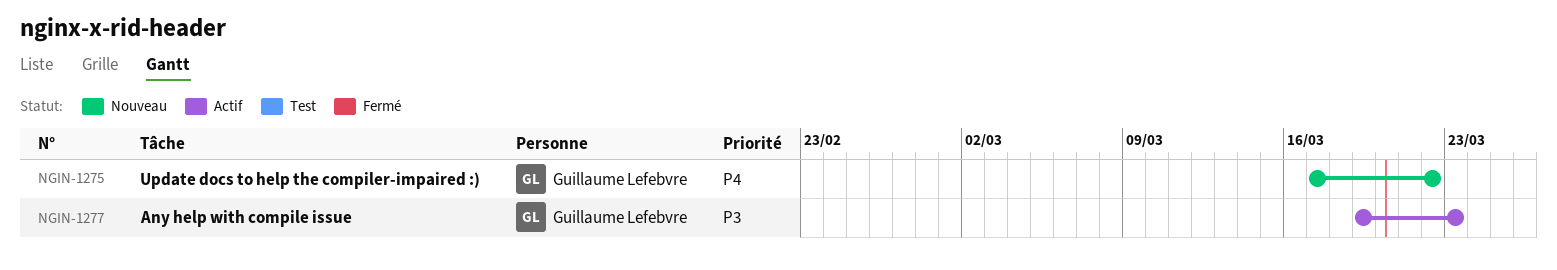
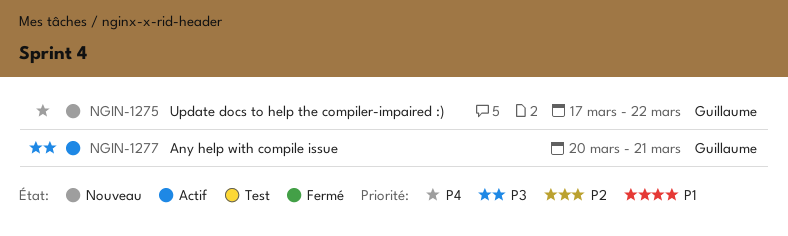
NGIN-1277, start: Mar 19 -> Mar 20
NGIN-1277, due: Mar 23 -> Mar 21

